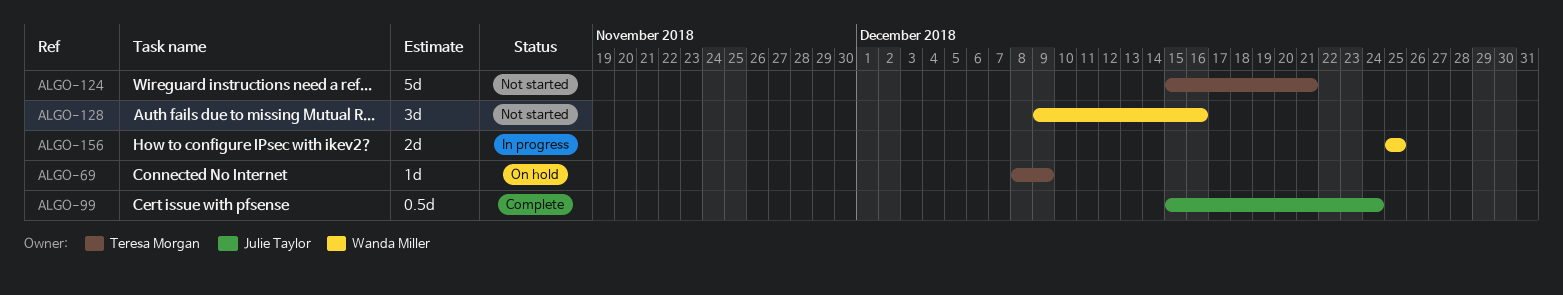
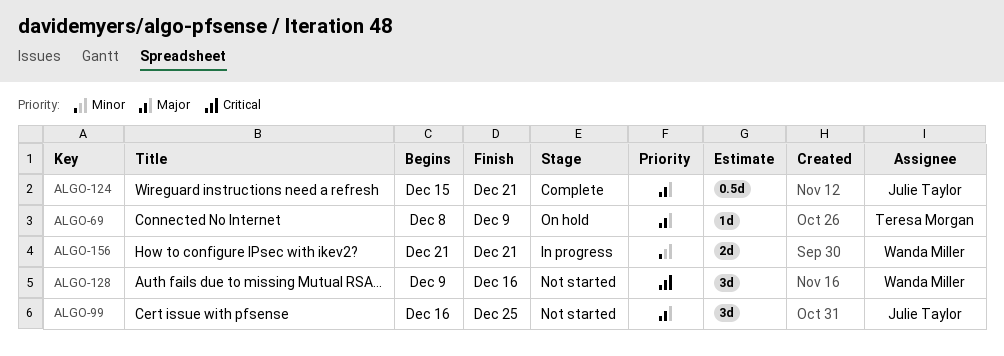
ALGO-99, status: Complete -> Not started
ALGO-99, estimate: 0.5d -> 3d
ALGO-99, start: Dec 15 -> Dec 16
ALGO-99, due: Dec 24 -> Dec 25
ALGO-124, status: Not started -> Complete
ALGO-124, owner: Teresa Morgan -> Julie Taylor
ALGO-124, estimate: 5d -> 0.5d
ALGO-156, start: Dec 25 -> Dec 21
ALGO-156, due: Dec 25 -> Dec 21

